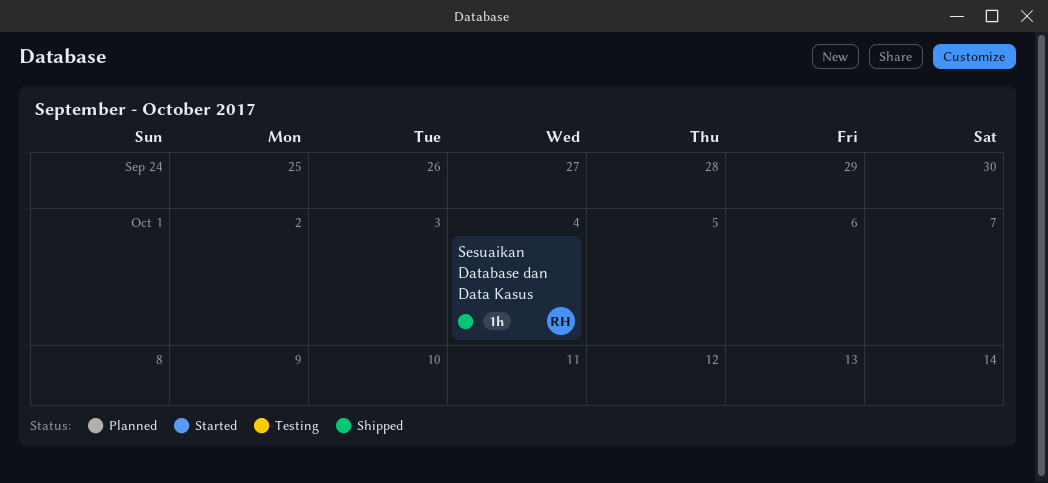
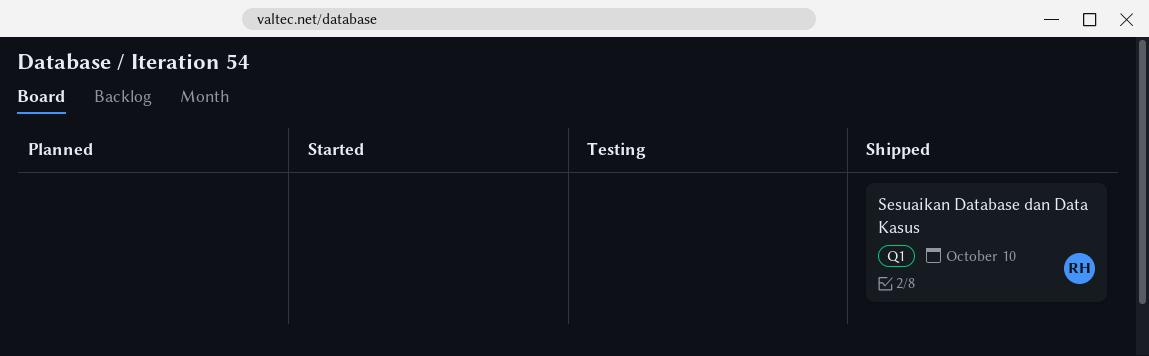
Sesuaikan Database dan Data Kasus, due: Oct 4 -> Oct 10

